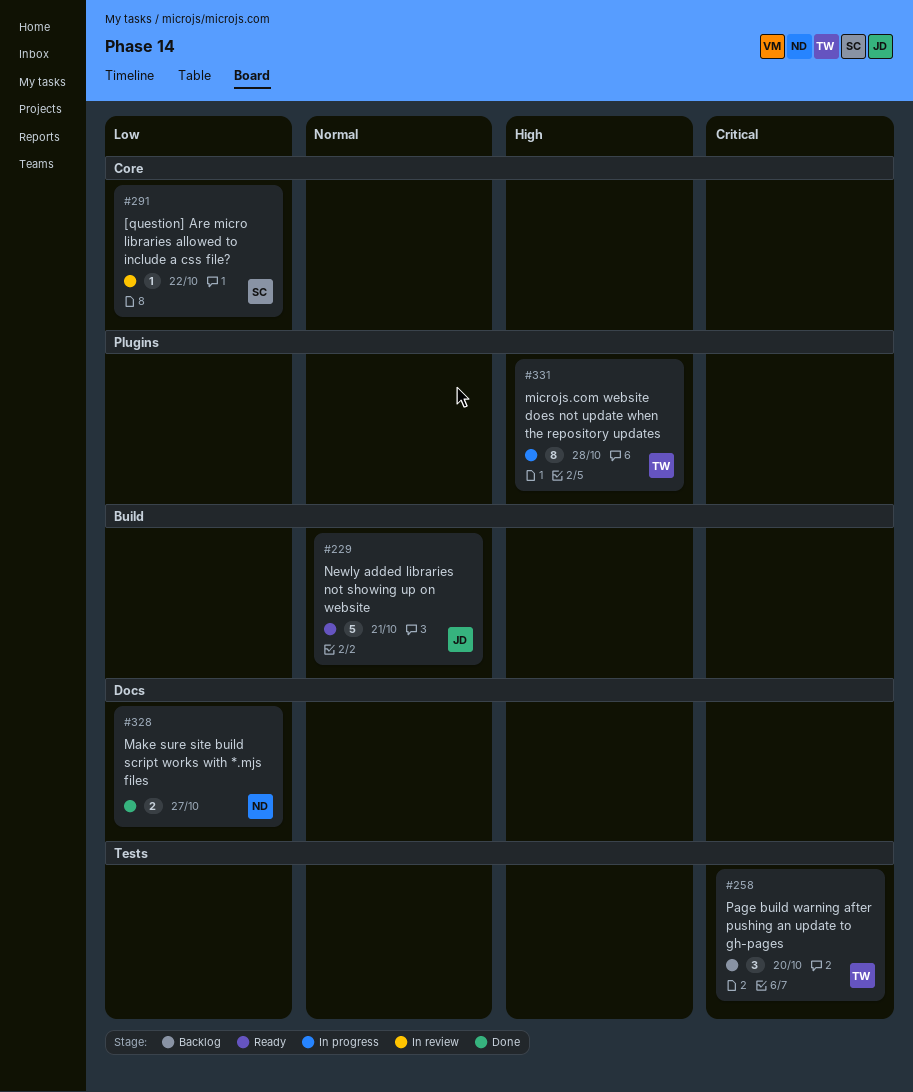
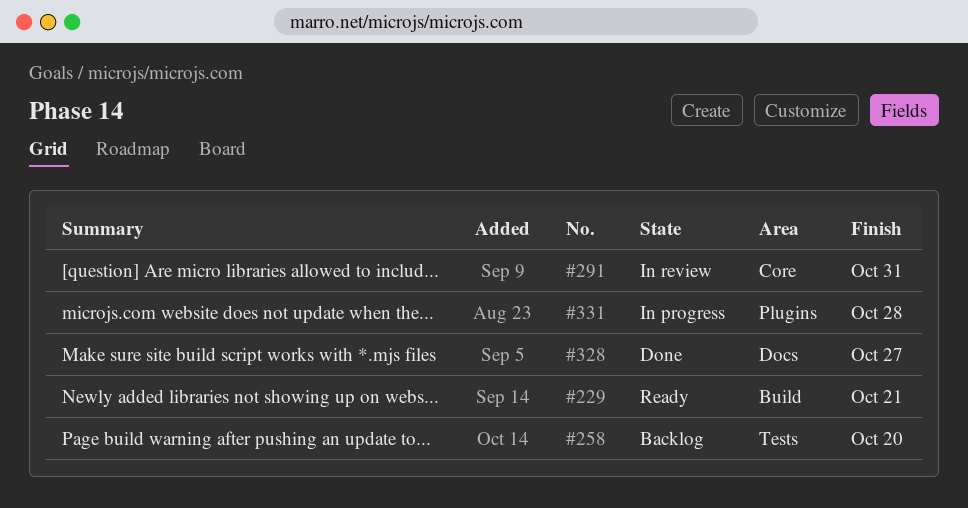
#291, due: Oct 22 -> Oct 31

